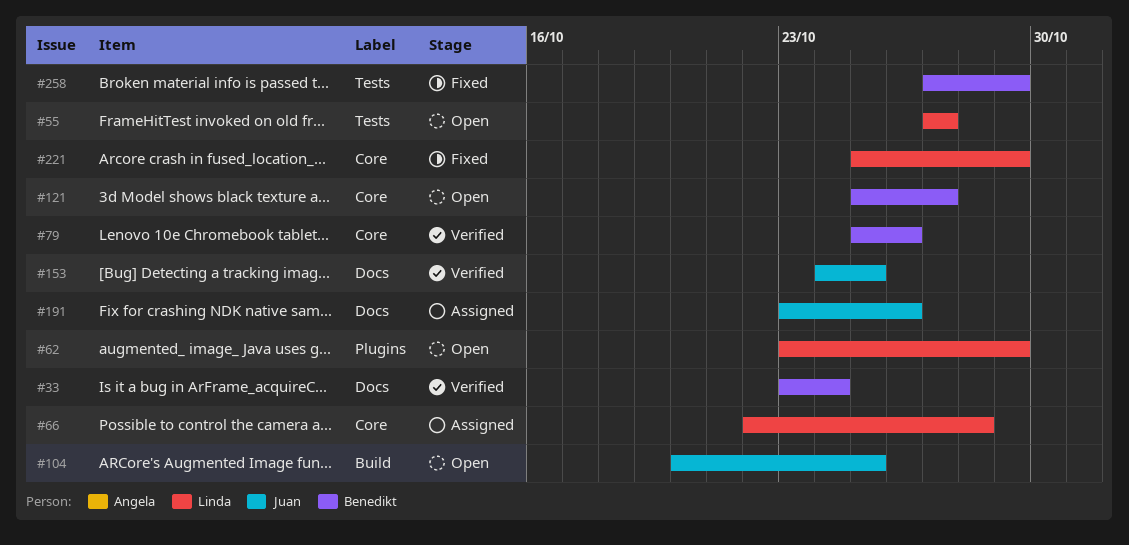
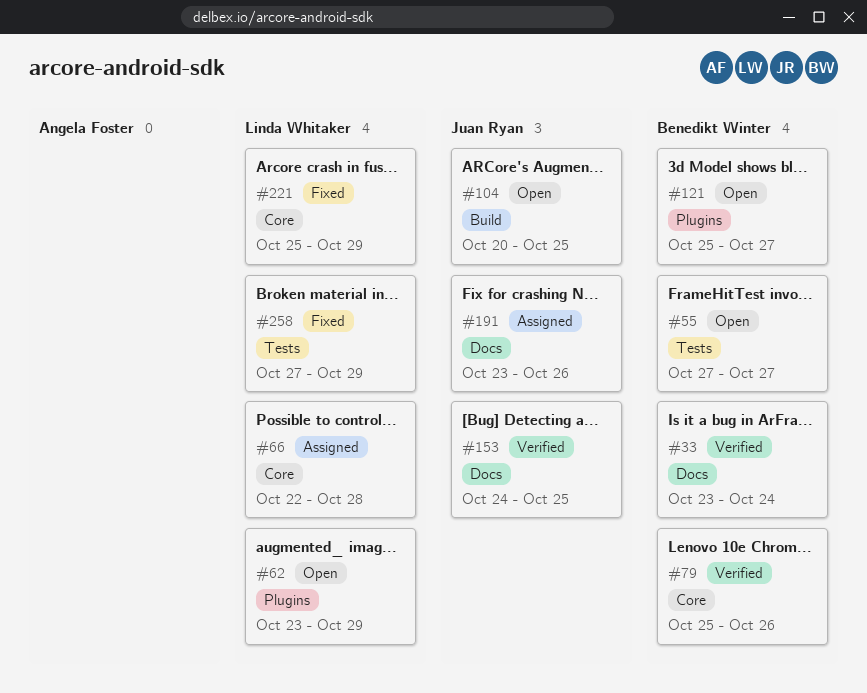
#55, owner: Linda Whitaker -> Benedikt Winter
#121, label: Core -> Plugins
#258, owner: Benedikt Winter -> Linda Whitaker

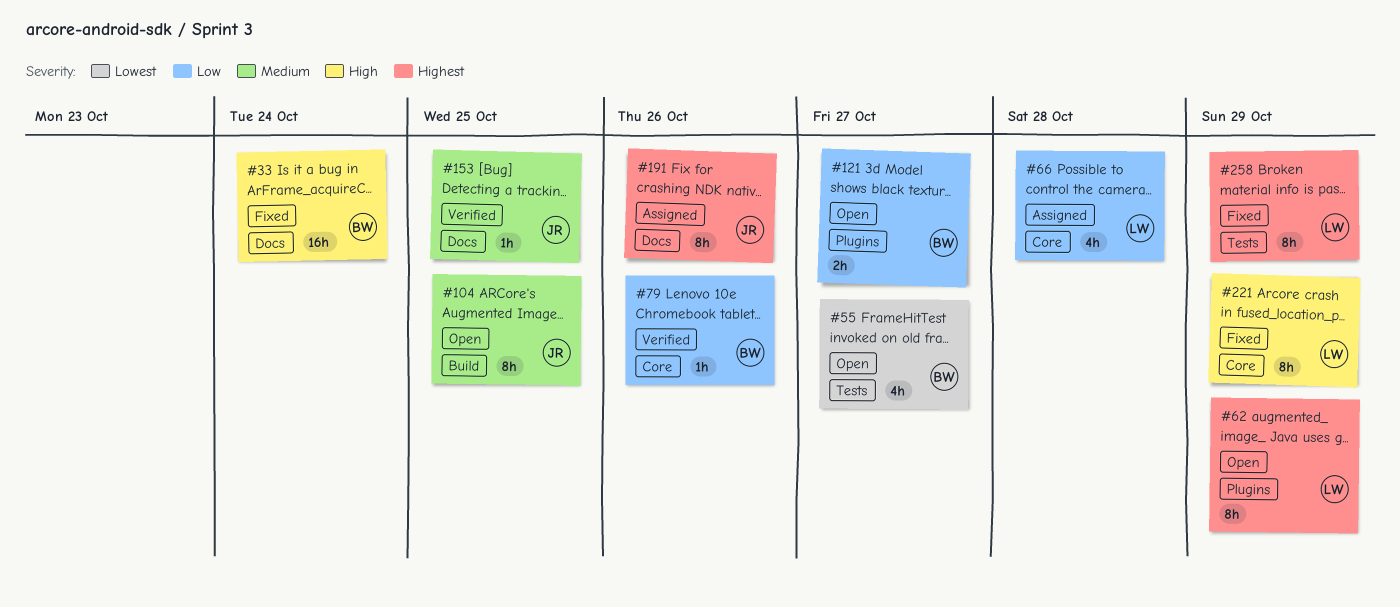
#33, status: Verified -> Fixed

